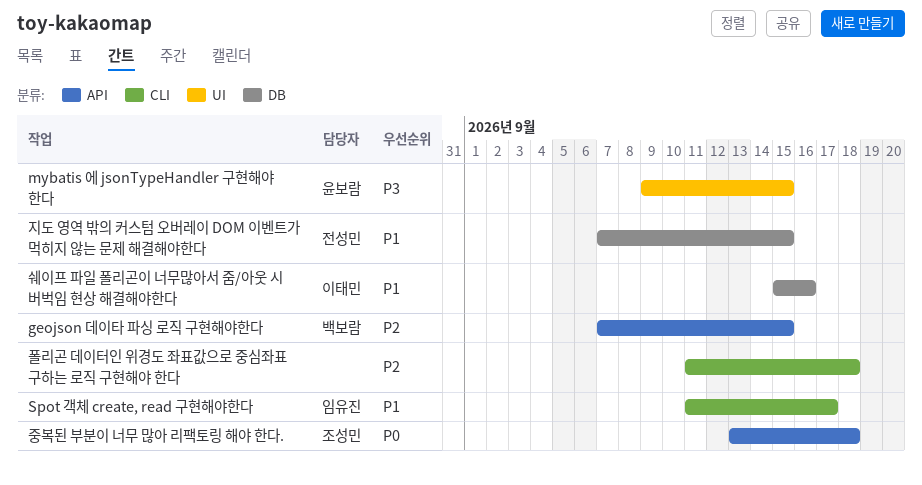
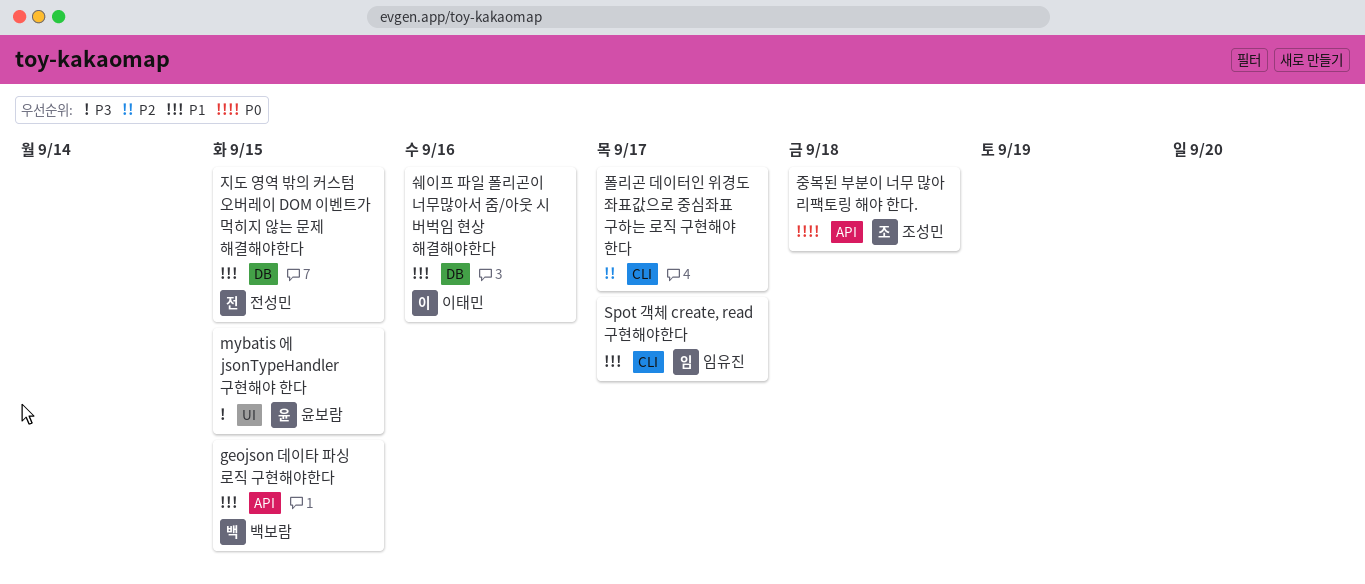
geojson 데이타 파싱 로직 구현해야한다, priority: P2 -> P1
폴리곤 데이터인 위경도 좌표값으로 중심좌표 구하는 로직 구현해야 한다, due: Sep 18 -> Sep 17

